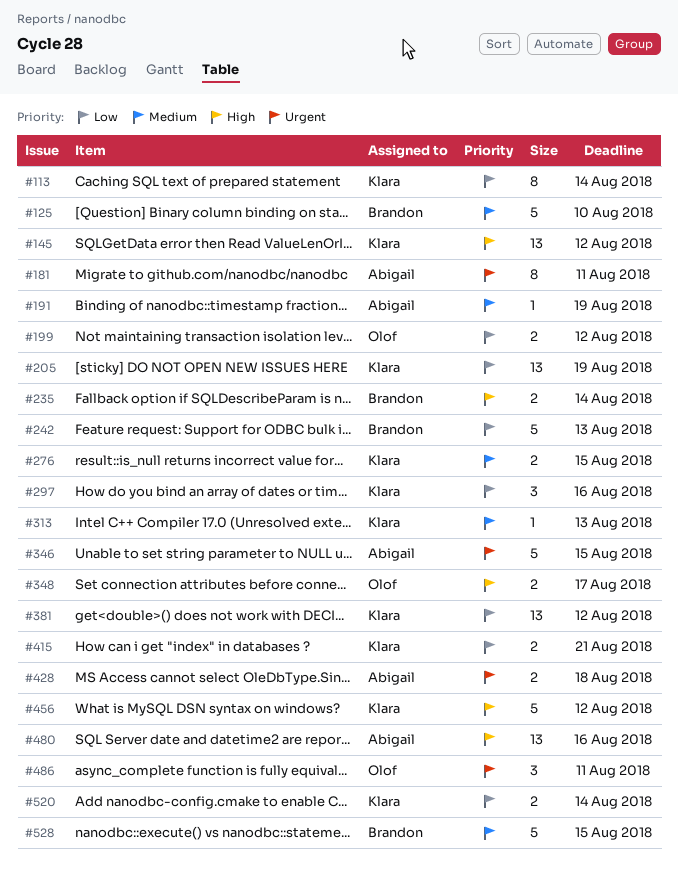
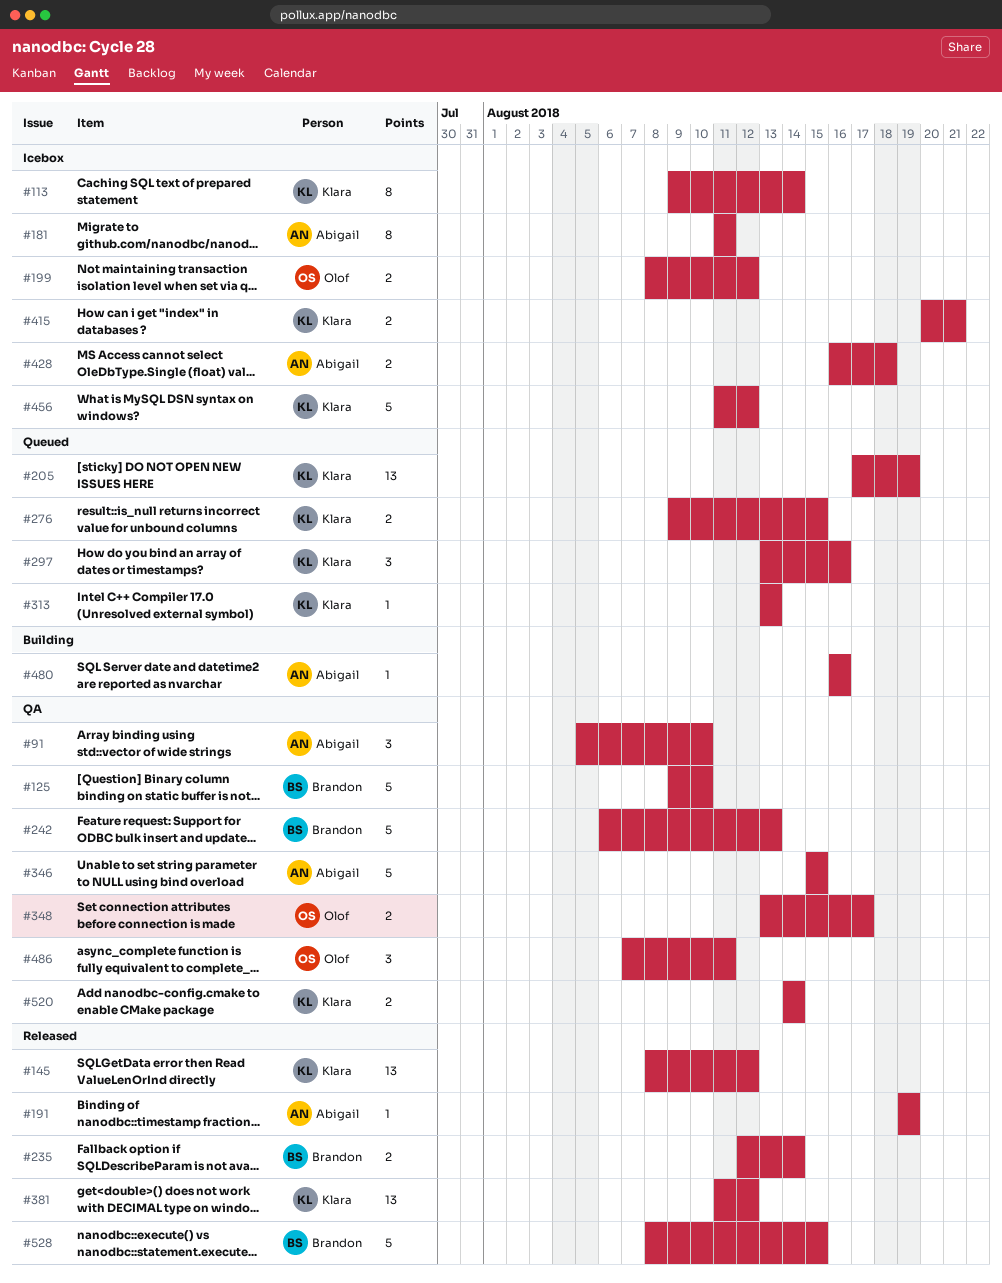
#91: none -> present
#480, estimate: 13 -> 1

